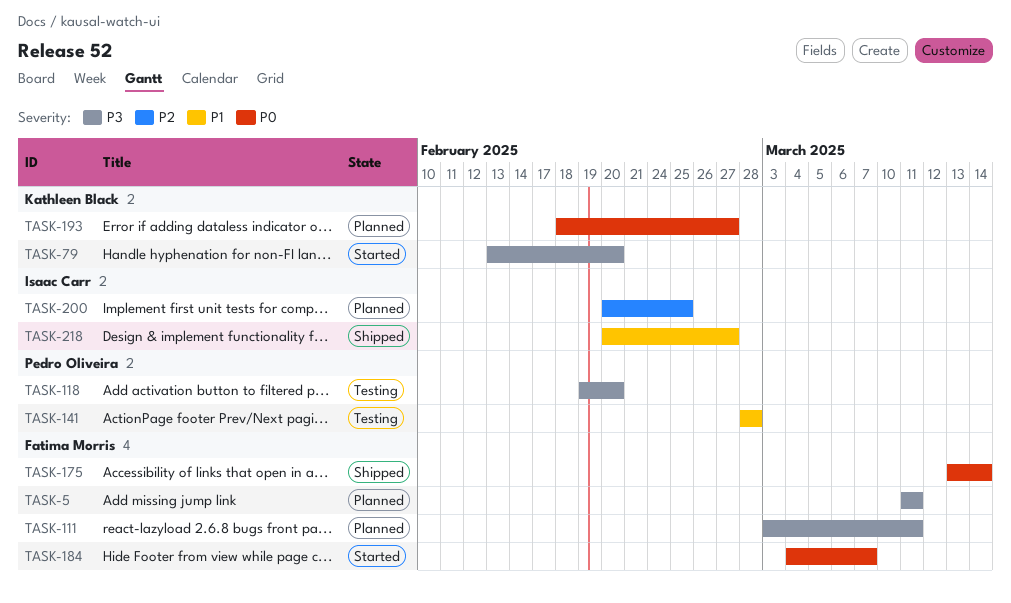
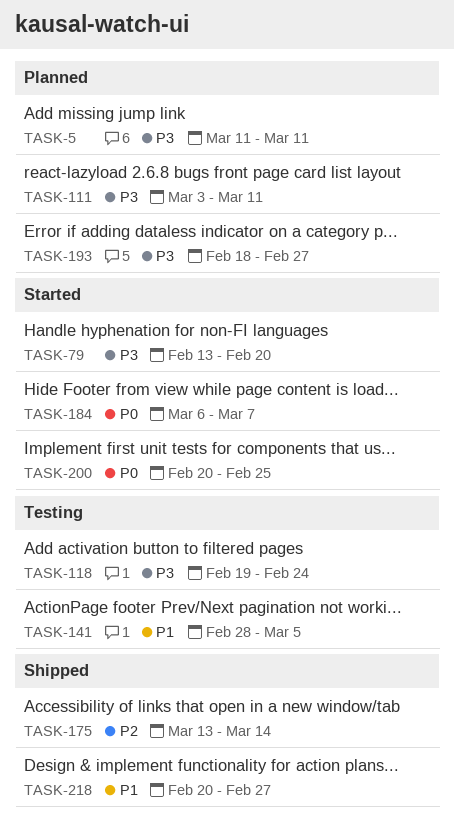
TASK-118, due: Feb 20 -> Feb 24
TASK-141, due: Feb 28 -> Mar 5
TASK-175, priority: P0 -> P2
TASK-184, start: Mar 4 -> Mar 6
TASK-193, priority: P0 -> P3
TASK-200, status: Planned -> Started
TASK-200, priority: P2 -> P0

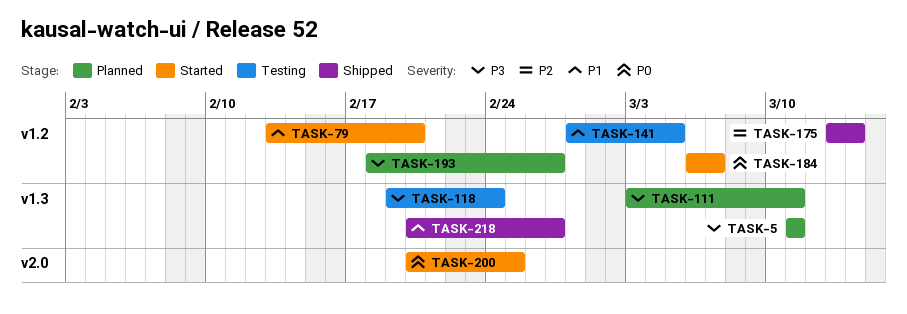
TASK-79, priority: P3 -> P1

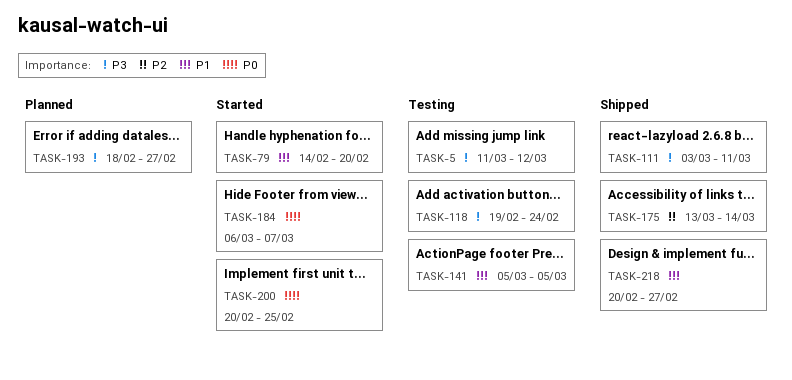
TASK-5, status: Planned -> Testing
TASK-5, due: Mar 11 -> Mar 12
TASK-79, start: Feb 13 -> Feb 14
TASK-111, status: Planned -> Shipped
TASK-141, start: Feb 28 -> Mar 5

